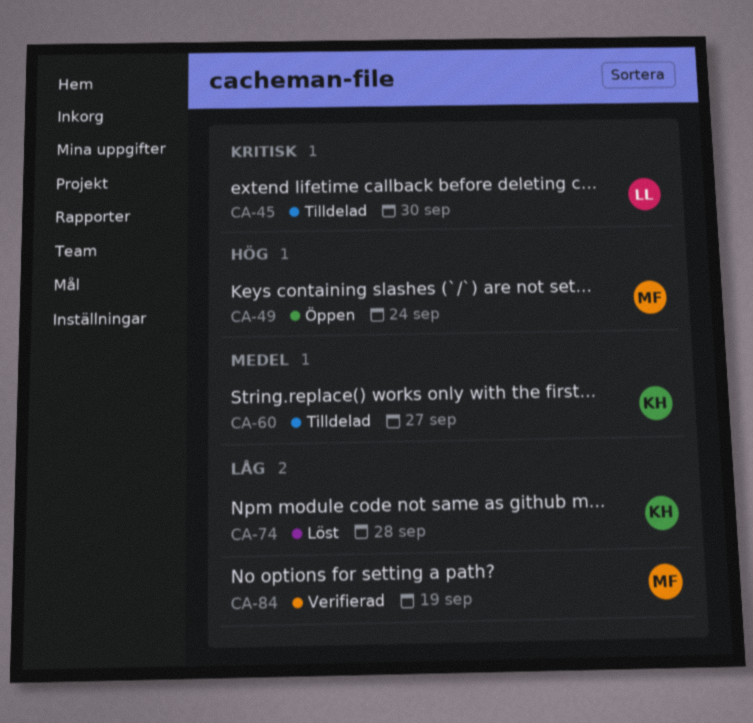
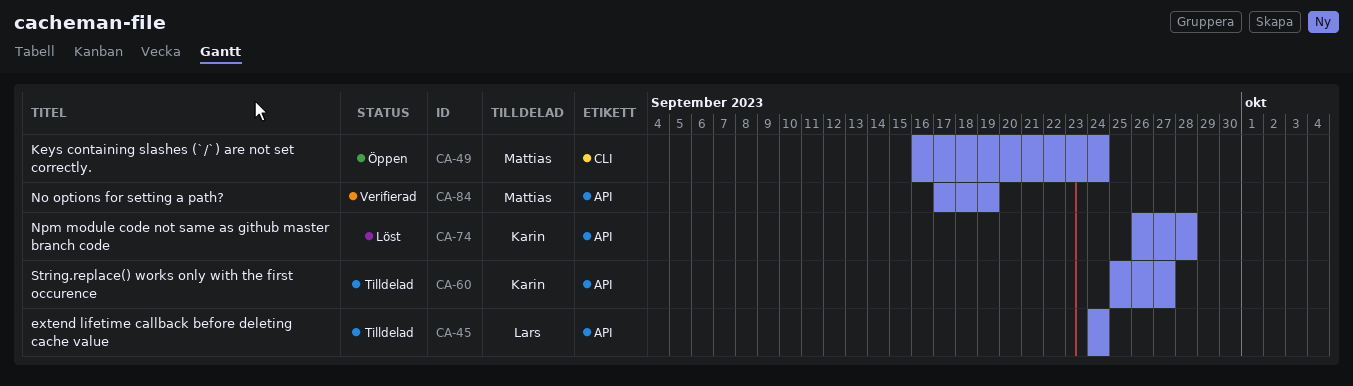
CA-45, due: Sep 30 -> Sep 24

